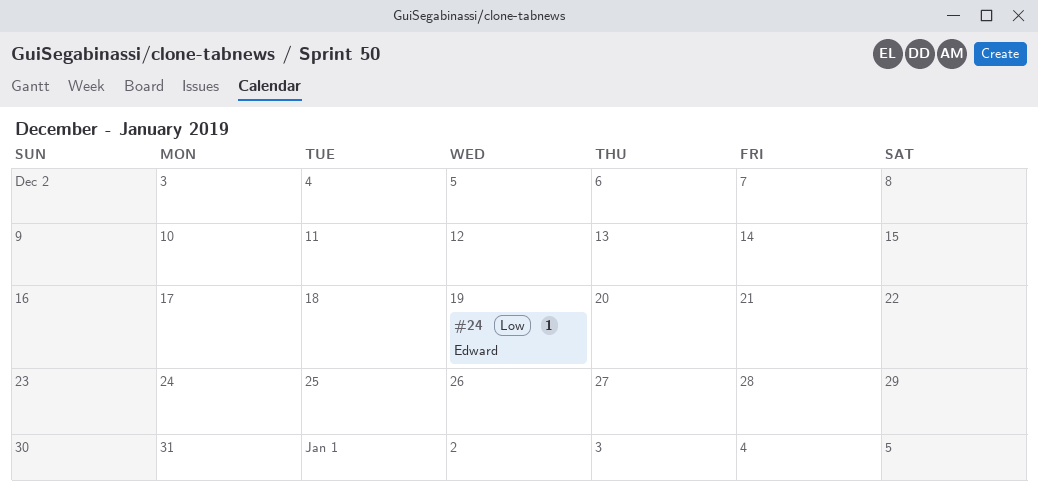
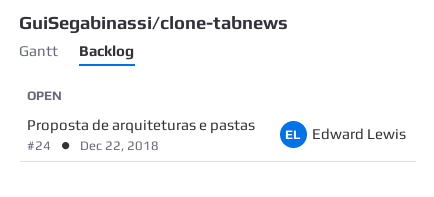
#24, due: Dec 19 -> Dec 22

